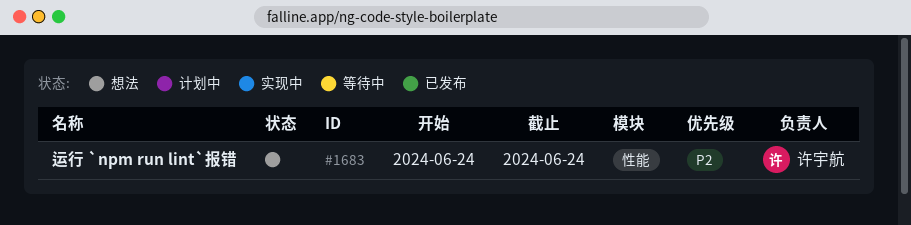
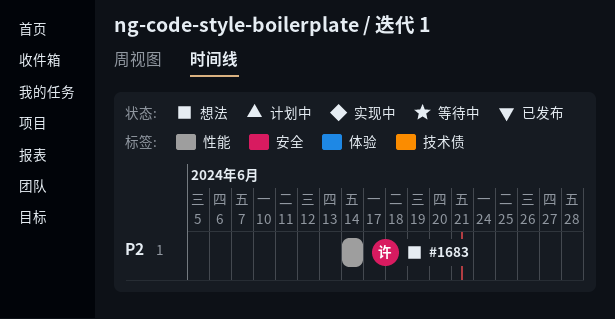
#1683, start: Jun 24 -> Jun 14
#1683, due: Jun 24 -> Jun 14

